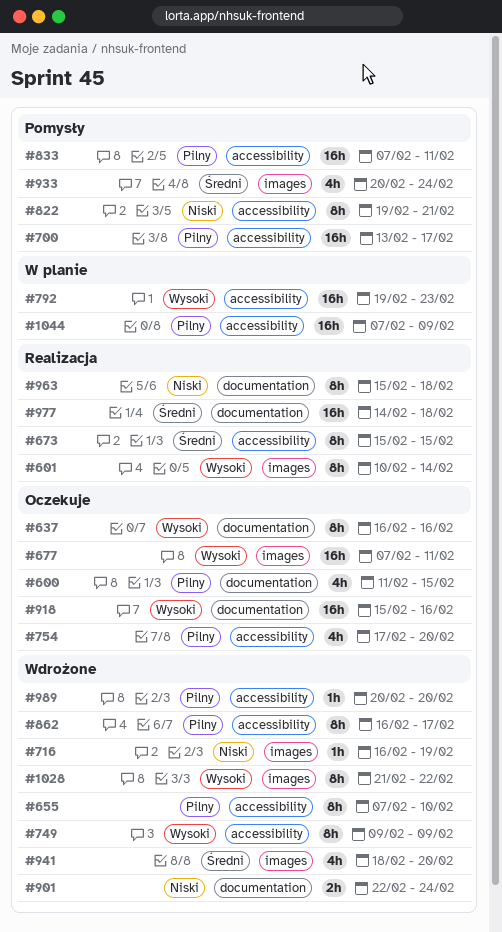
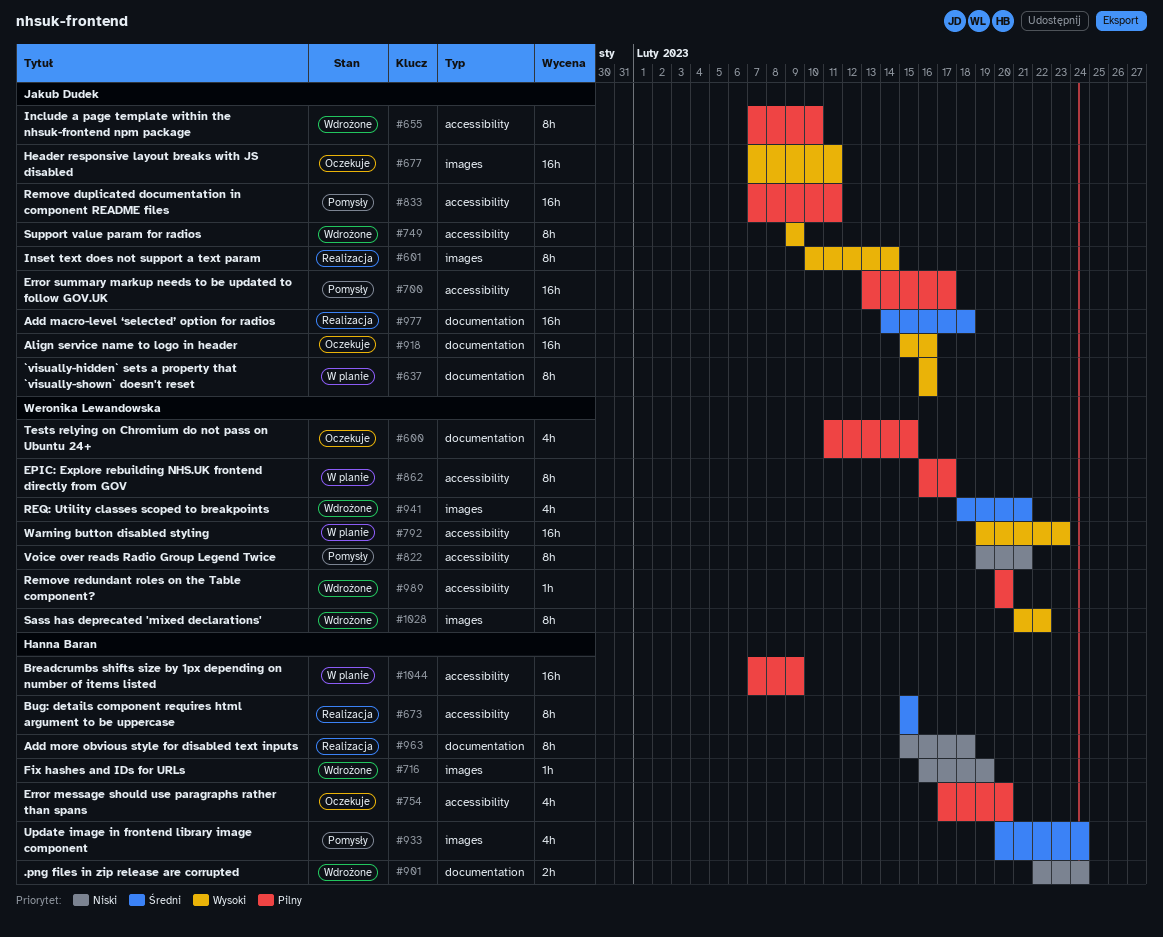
#637, status: Oczekuje -> W planie
#862, status: Wdrożone -> W planie
#941, due: Feb 20 -> Feb 21

